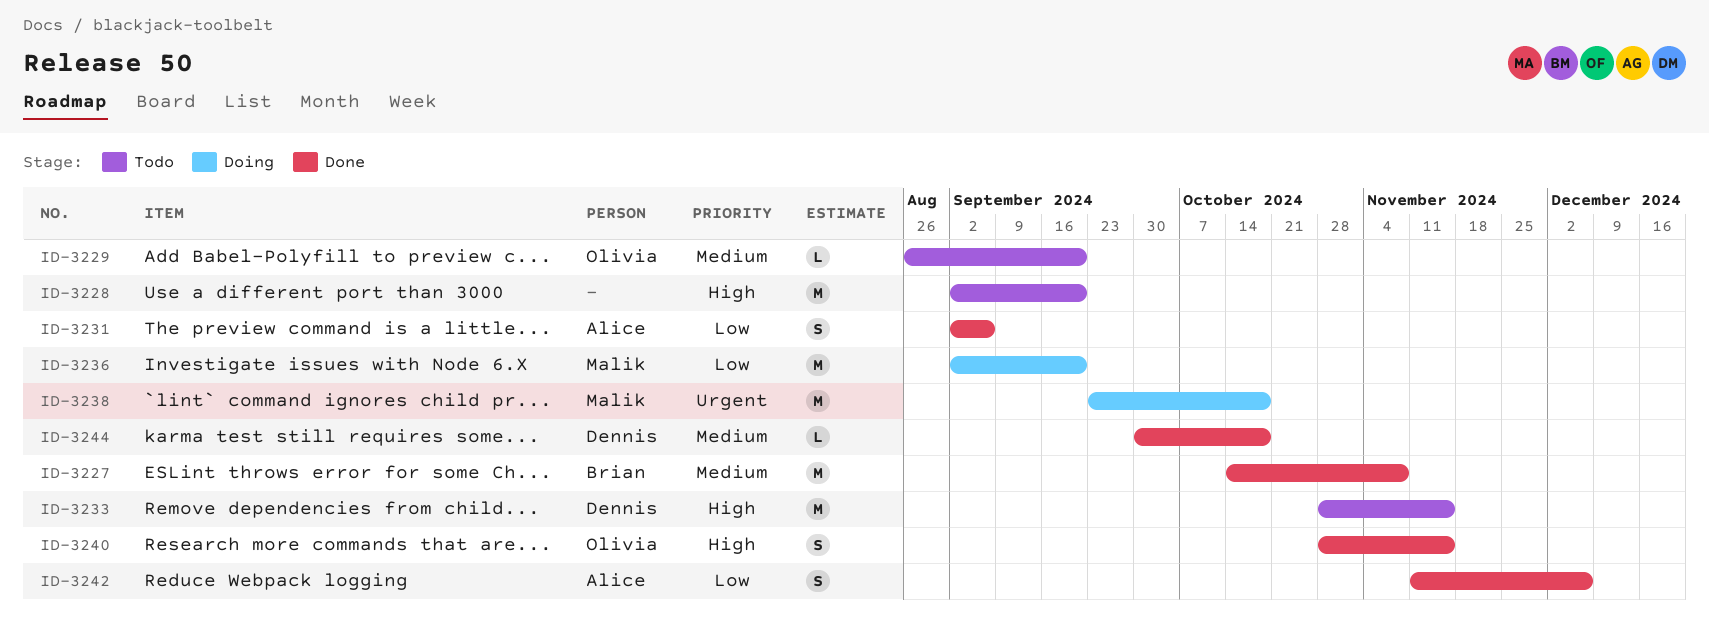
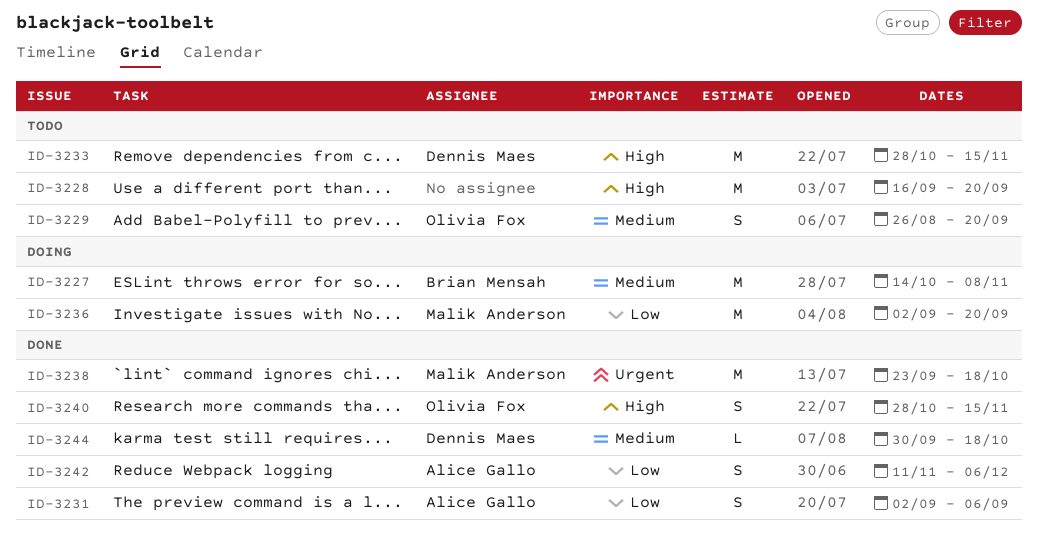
ID-3227, status: Done -> Doing
ID-3228, start: Sep 2 -> Sep 16
ID-3229, estimate: L -> S
ID-3238, status: Doing -> Done

